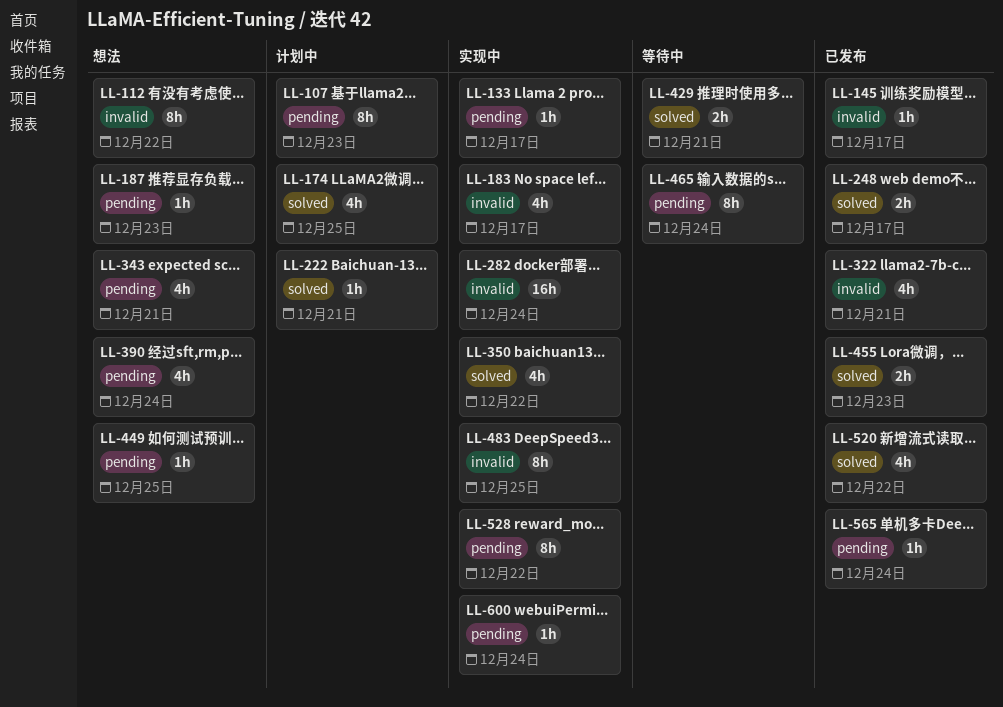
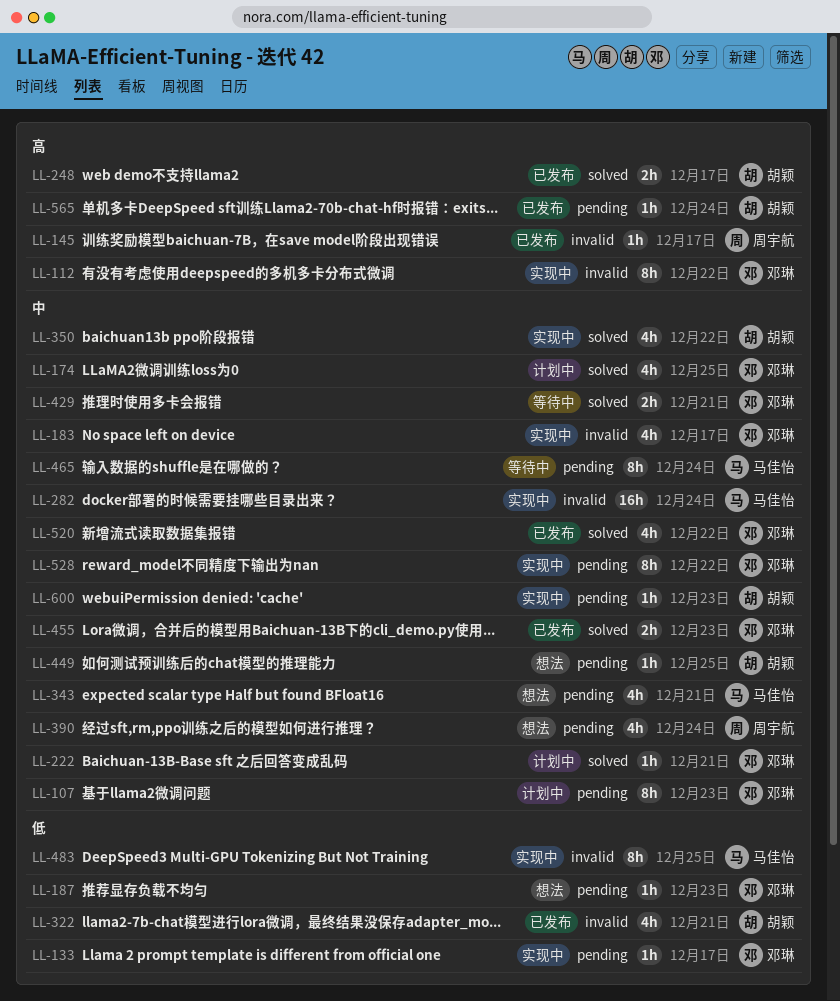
LL-112, status: 想法 -> 实现中
LL-600, due: Dec 24 -> Dec 23

